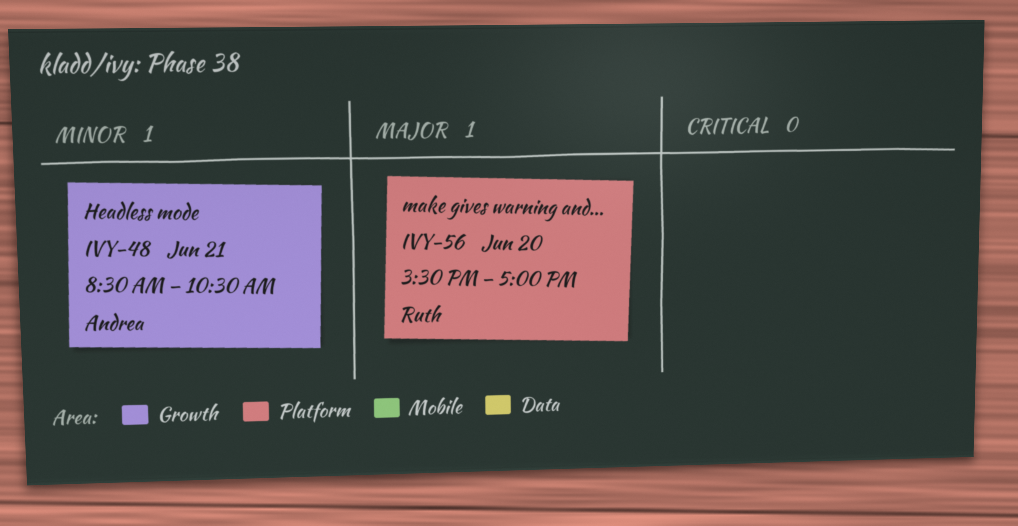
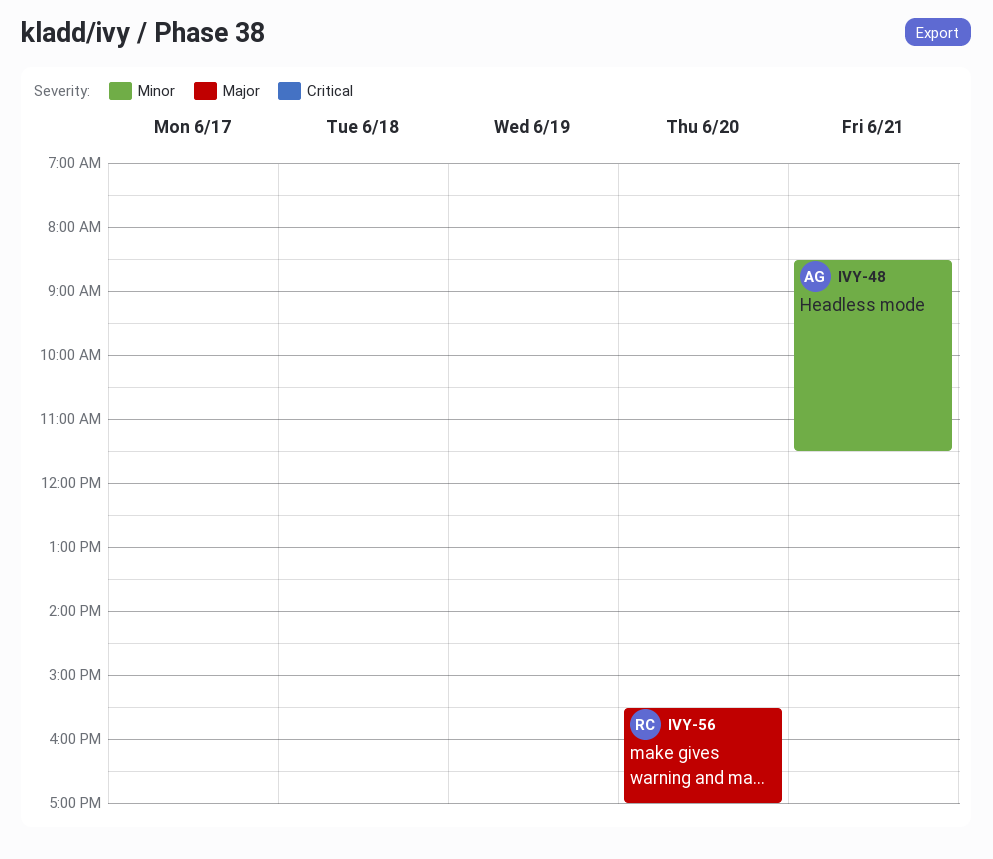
IVY-48, ends: 10:30 -> 11:30

